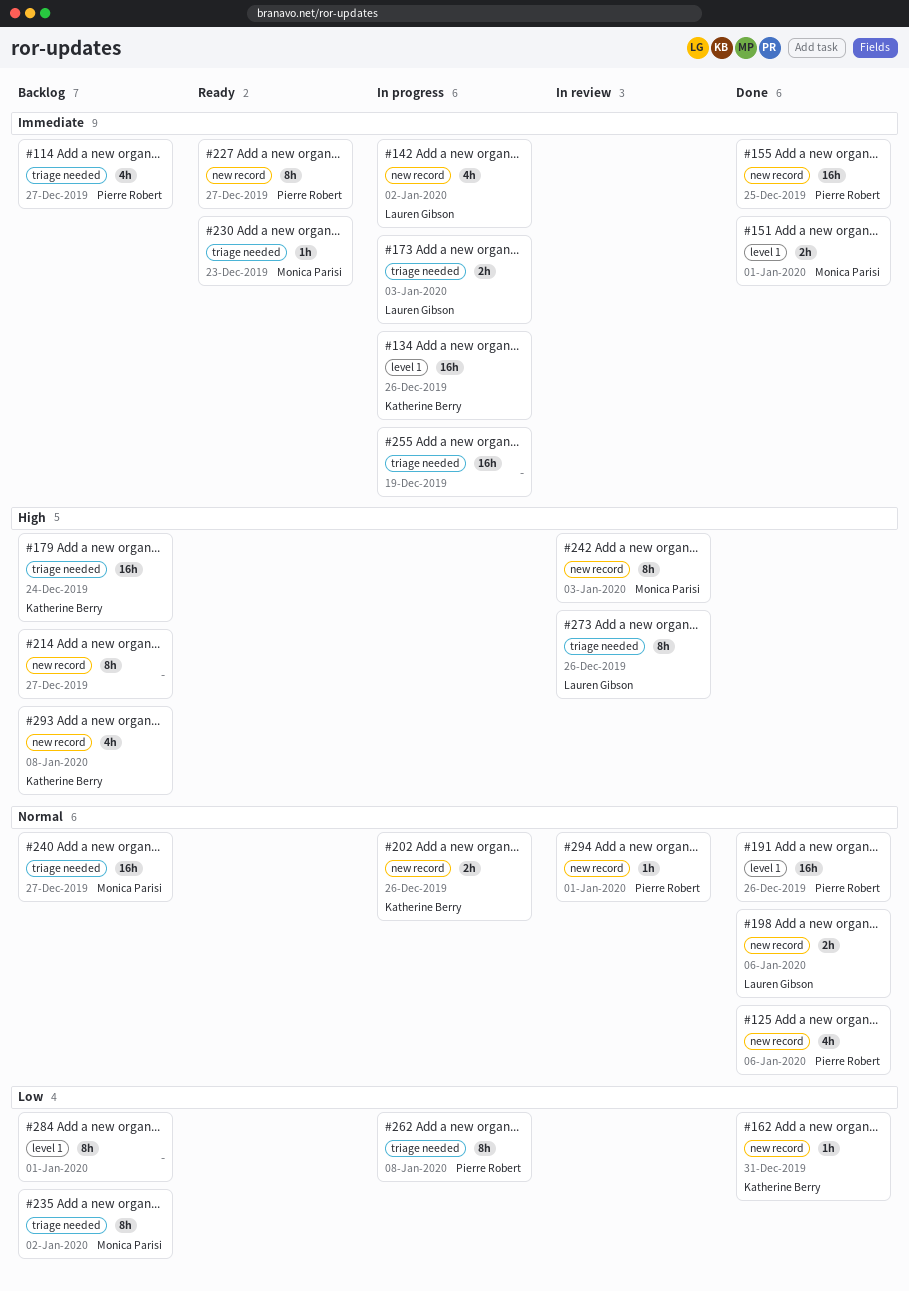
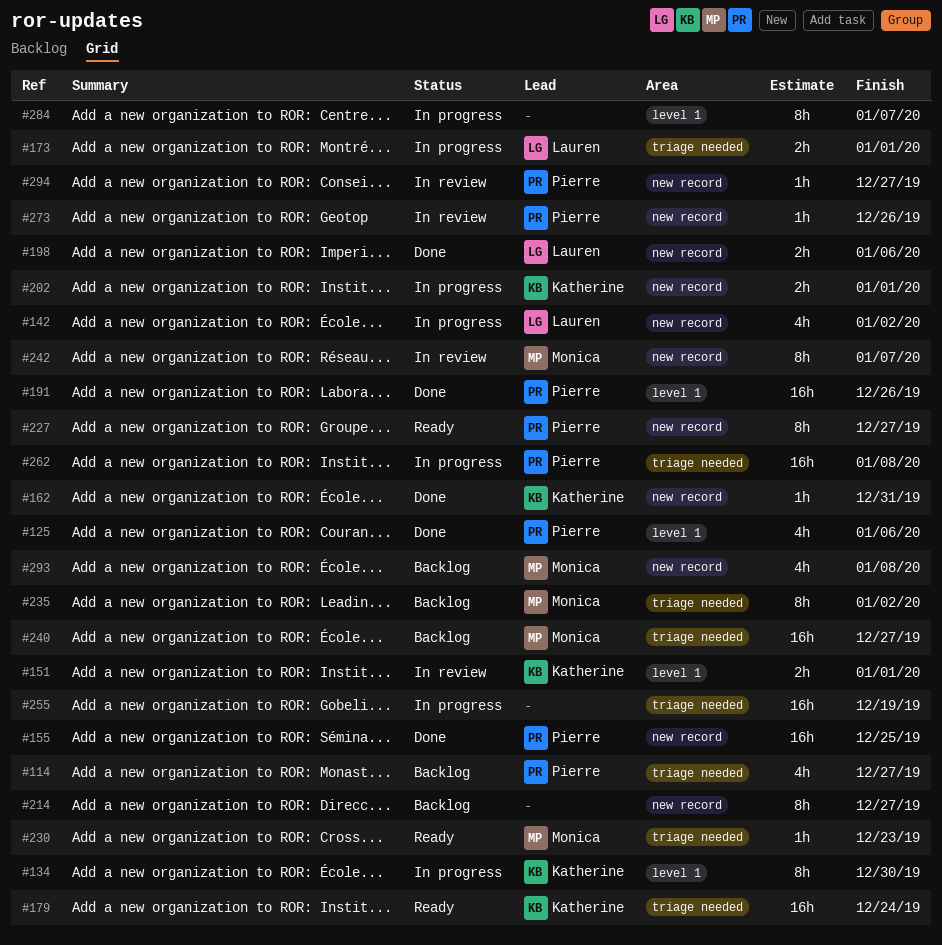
#125, label: new record -> level 1
#134, estimate: 16h -> 8h
#134, due: Dec 26 -> Dec 30
#151, status: Done -> In review
#151, owner: Monica Parisi -> Katherine Berry
#173, due: Jan 3 -> Jan 1
#179, status: Backlog -> Ready
#202, due: Dec 26 -> Jan 1
#242, due: Jan 3 -> Jan 7
#262, estimate: 8h -> 16h
#273, owner: Lauren Gibson -> Pierre Robert
#273, label: triage needed -> new record
#273, estimate: 8h -> 1h
#284, status: Backlog -> In progress
#284, due: Jan 1 -> Jan 7
#293, owner: Katherine Berry -> Monica Parisi
#294, due: Jan 1 -> Dec 27

